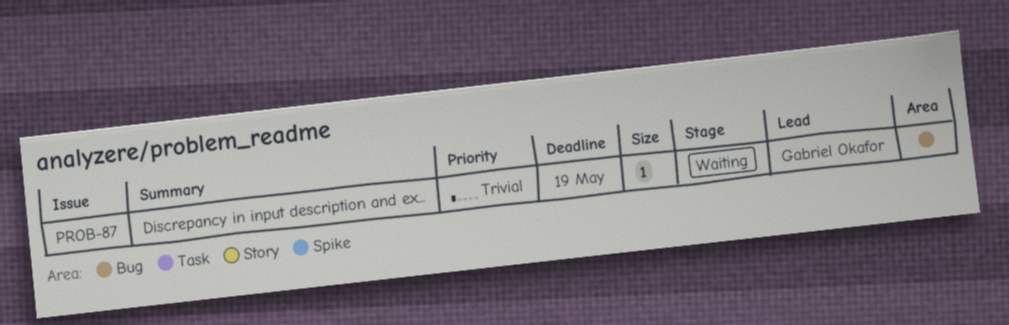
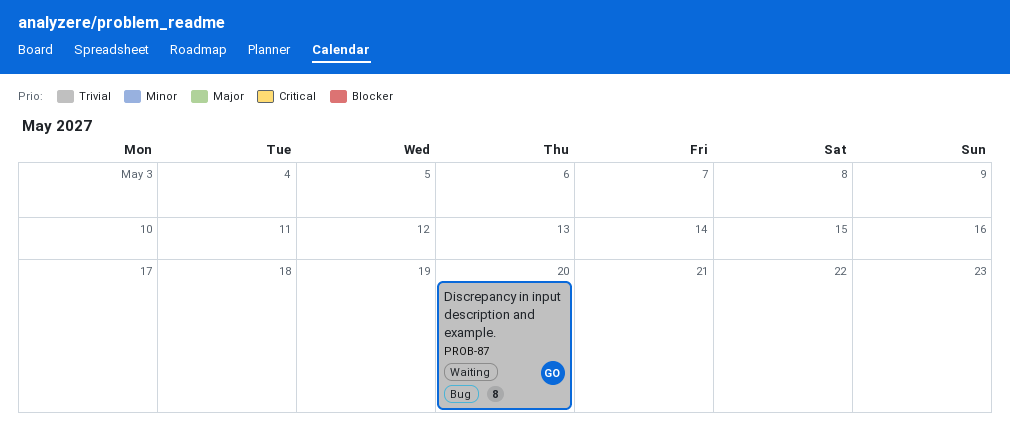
PROB-87, estimate: 1 -> 8
PROB-87, due: May 19 -> May 20

